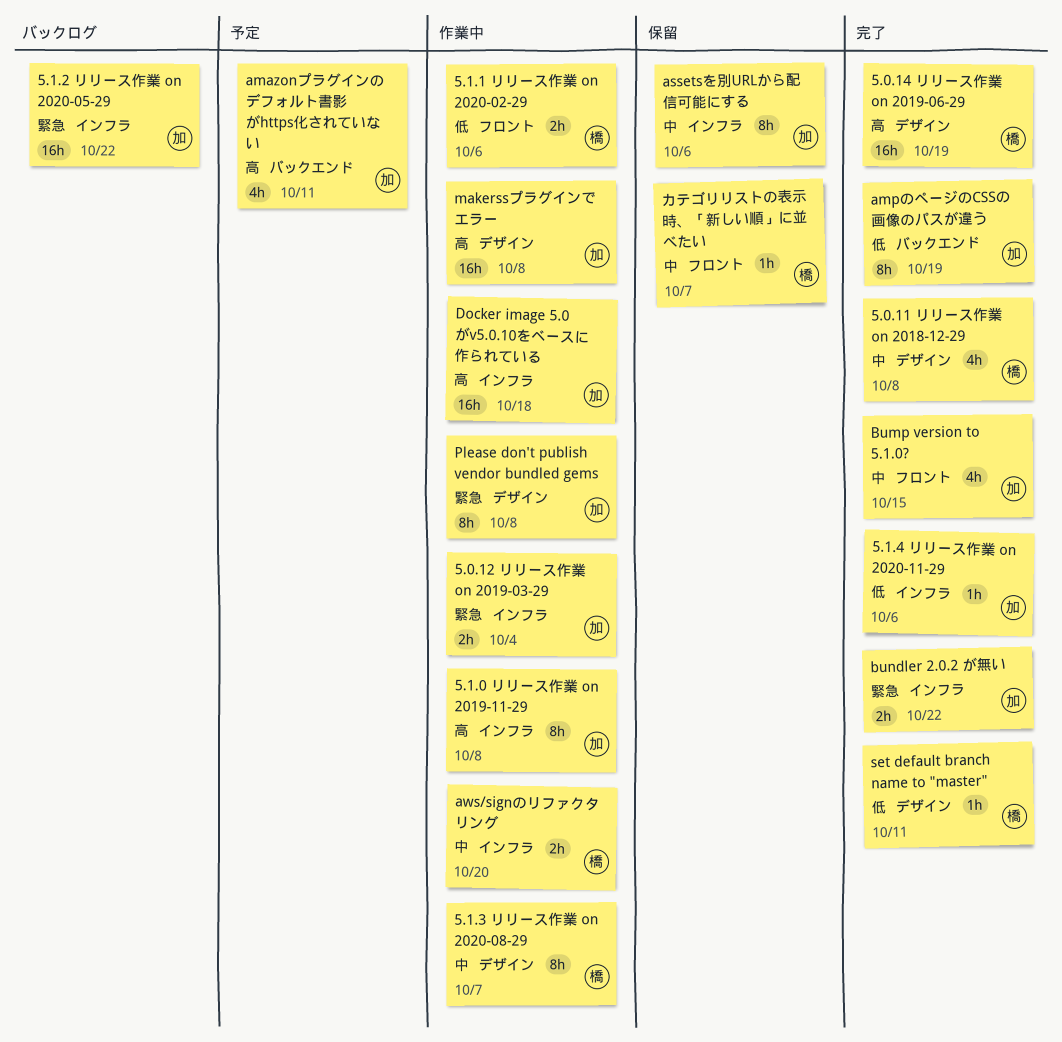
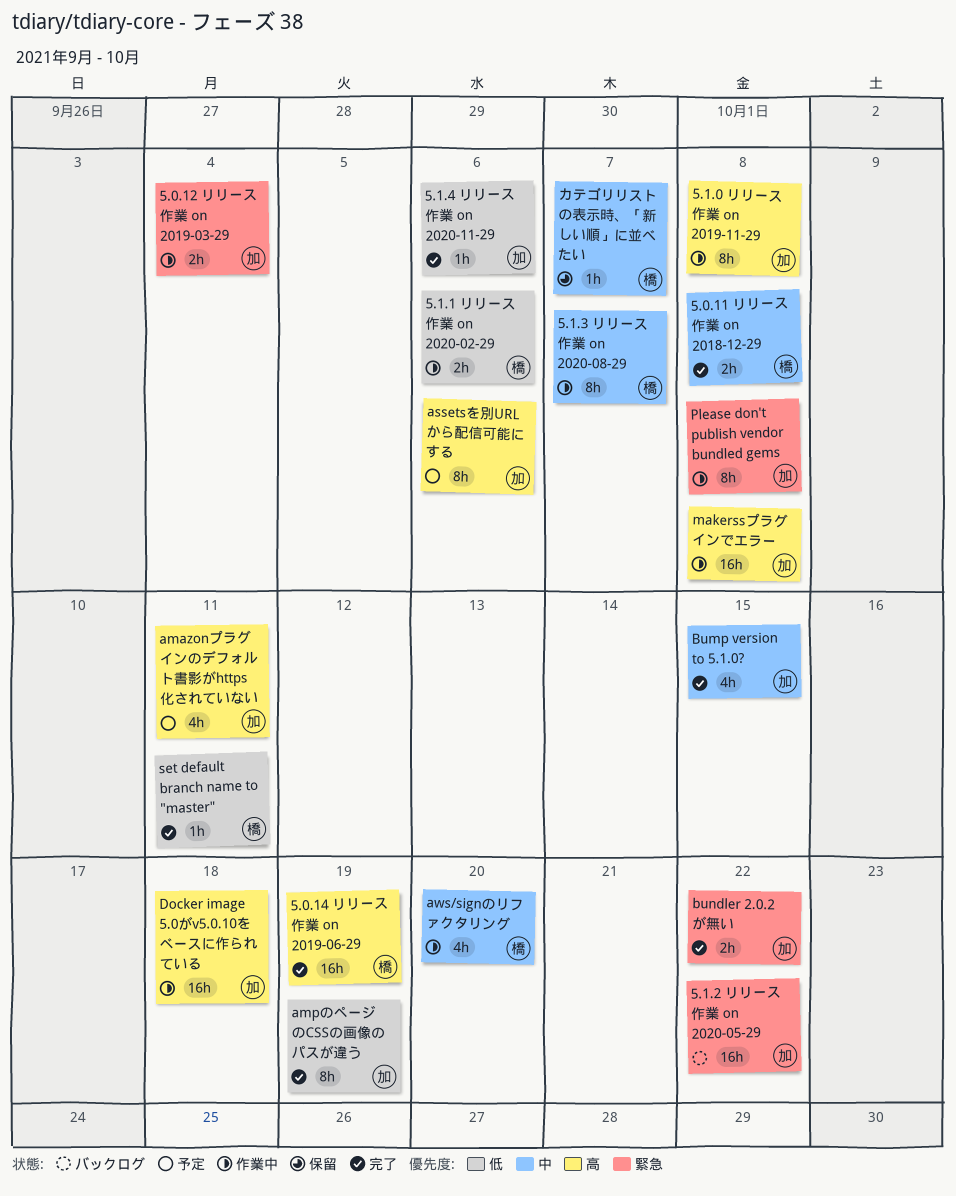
5.0.11 リリース作業 on 2018-12-29, estimate: 4h -> 2h
assetsを別URLから配信可能にする, status: 保留 -> 予定
assetsを別URLから配信可能にする, priority: 中 -> 高
aws/signのリファクタリング, estimate: 2h -> 4h

